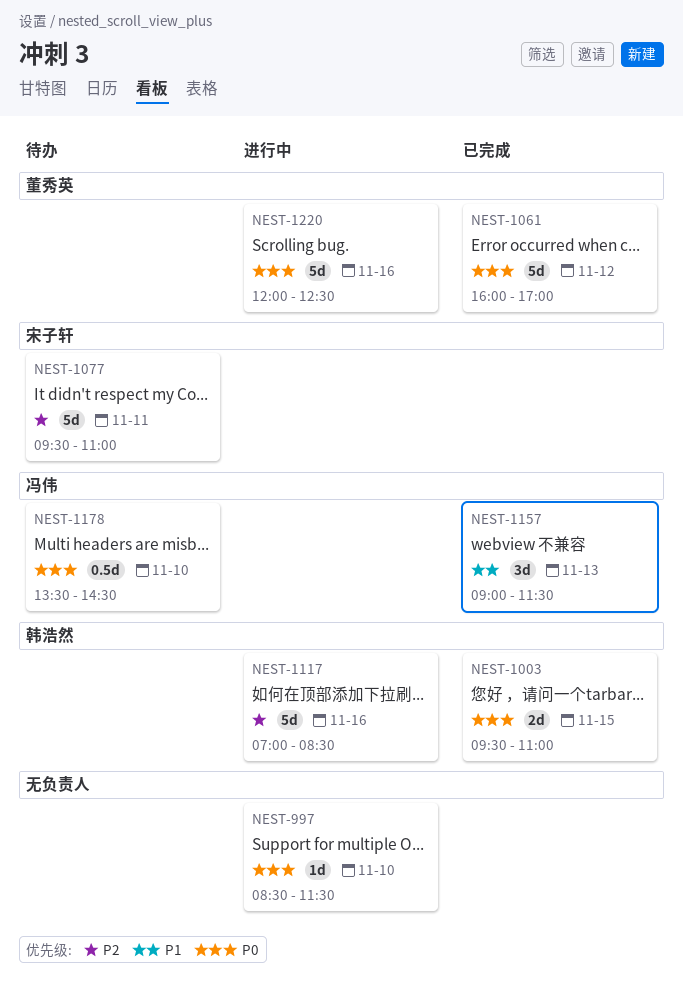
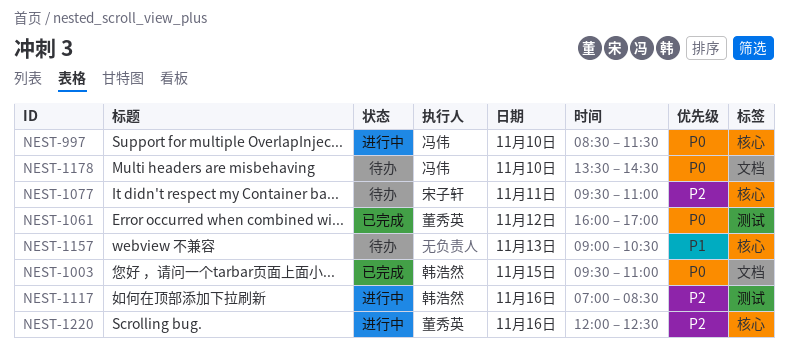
NEST-997, owner: none -> 冯伟
NEST-1157, status: 已完成 -> 待办
NEST-1157, owner: 冯伟 -> none
NEST-1157, ends: 11:30 -> 10:30
NEST-1220, priority: P0 -> P2

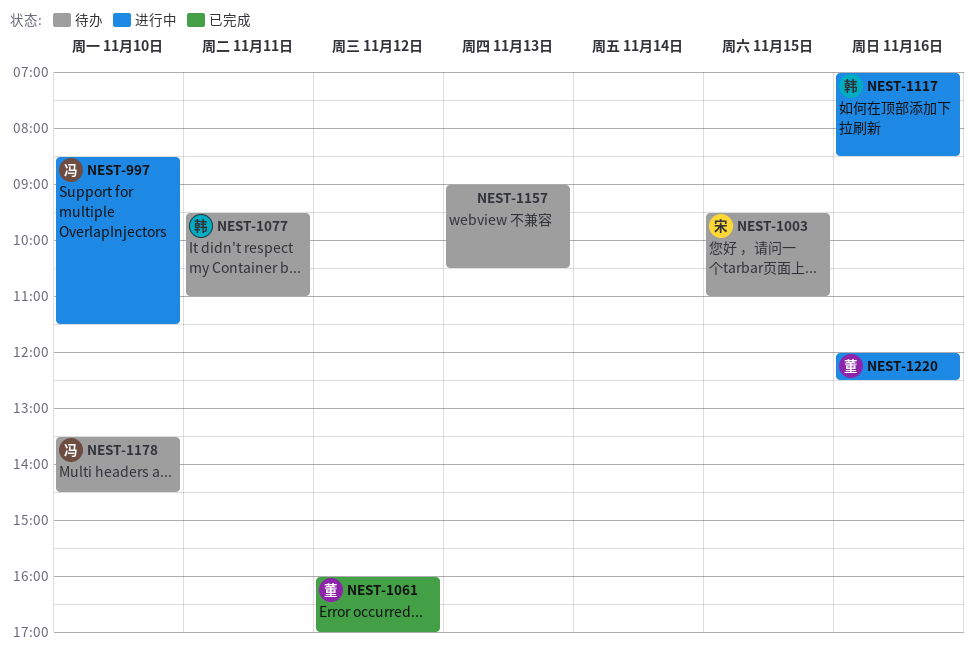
NEST-1003, status: 已完成 -> 待办
NEST-1003, owner: 韩浩然 -> 宋子轩
NEST-1077, owner: 宋子轩 -> 韩浩然

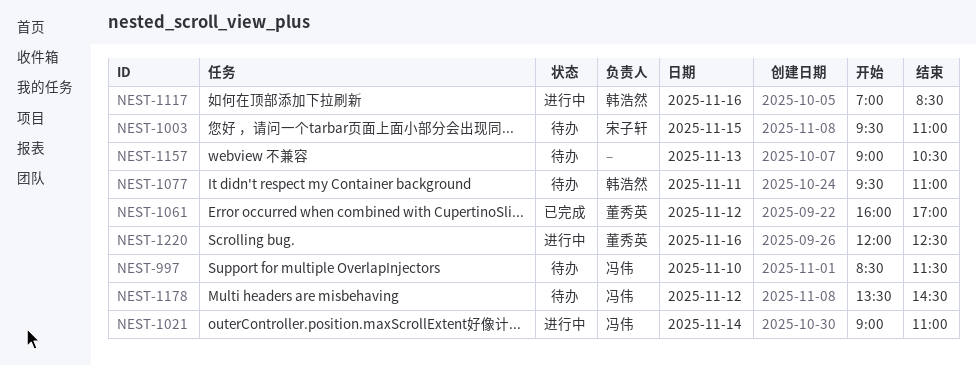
NEST-997, status: 进行中 -> 待办
NEST-1021: none -> present
NEST-1178, day: Nov 10 -> Nov 12

